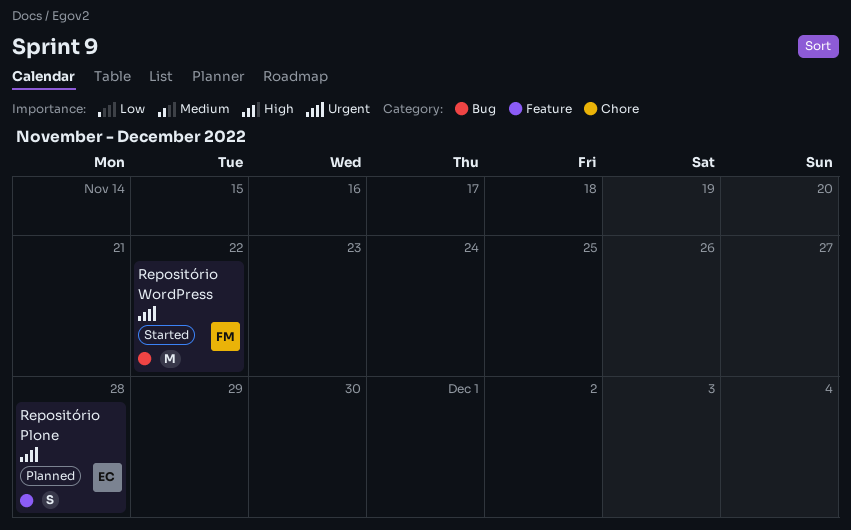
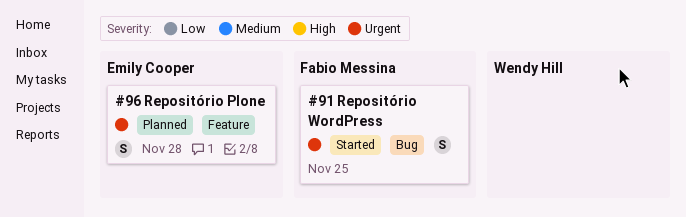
Repositório WordPress, estimate: M -> S
Repositório WordPress, due: Nov 22 -> Nov 25

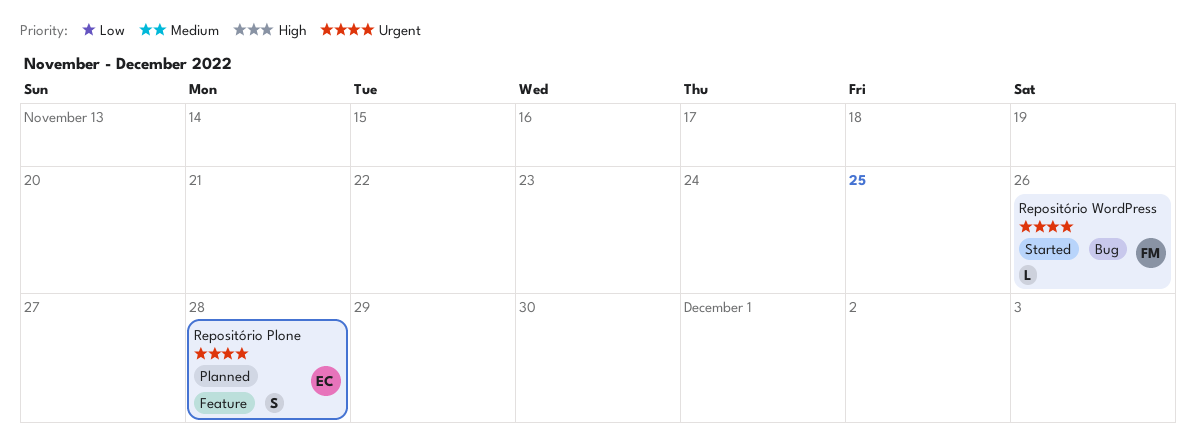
Repositório WordPress, estimate: S -> L
Repositório WordPress, due: Nov 25 -> Nov 26

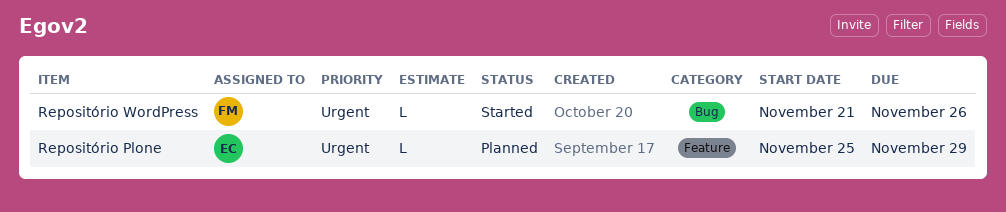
Repositório Plone, estimate: S -> L
Repositório Plone, due: Nov 28 -> Nov 29

